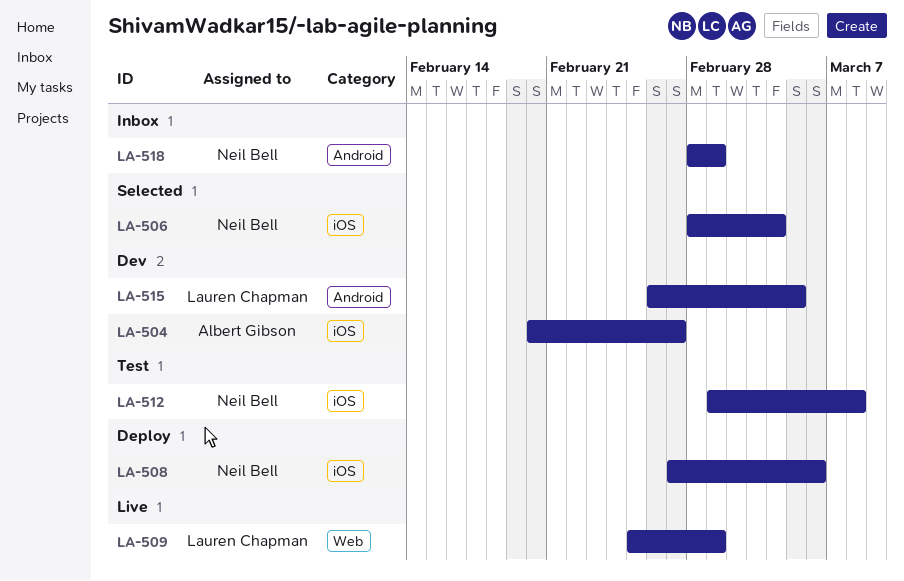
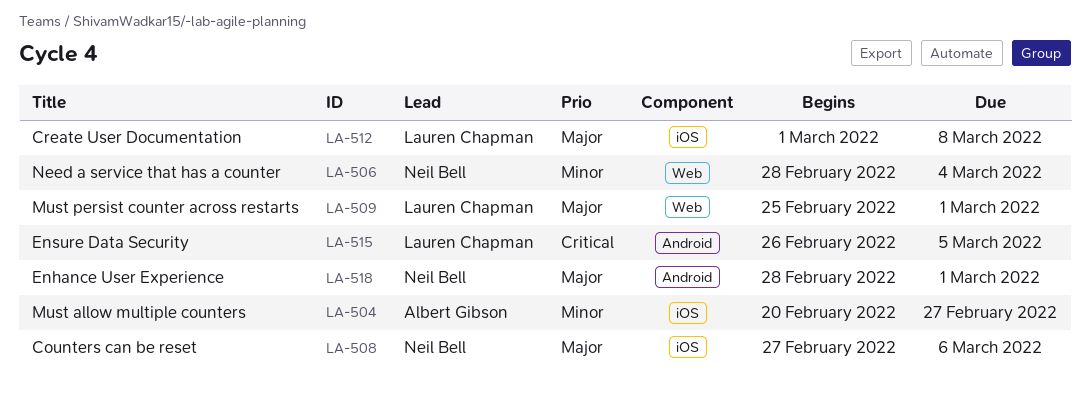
LA-506, label: iOS -> Web
LA-512, owner: Neil Bell -> Lauren Chapman

